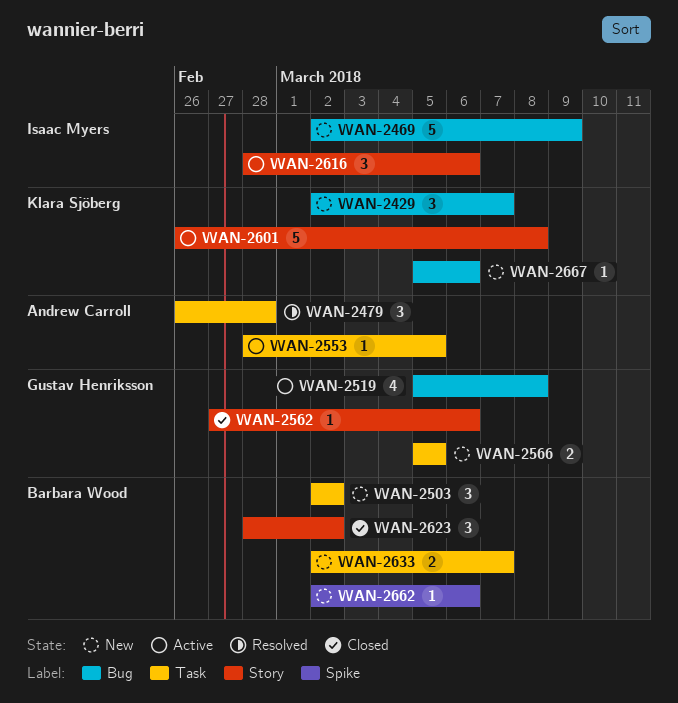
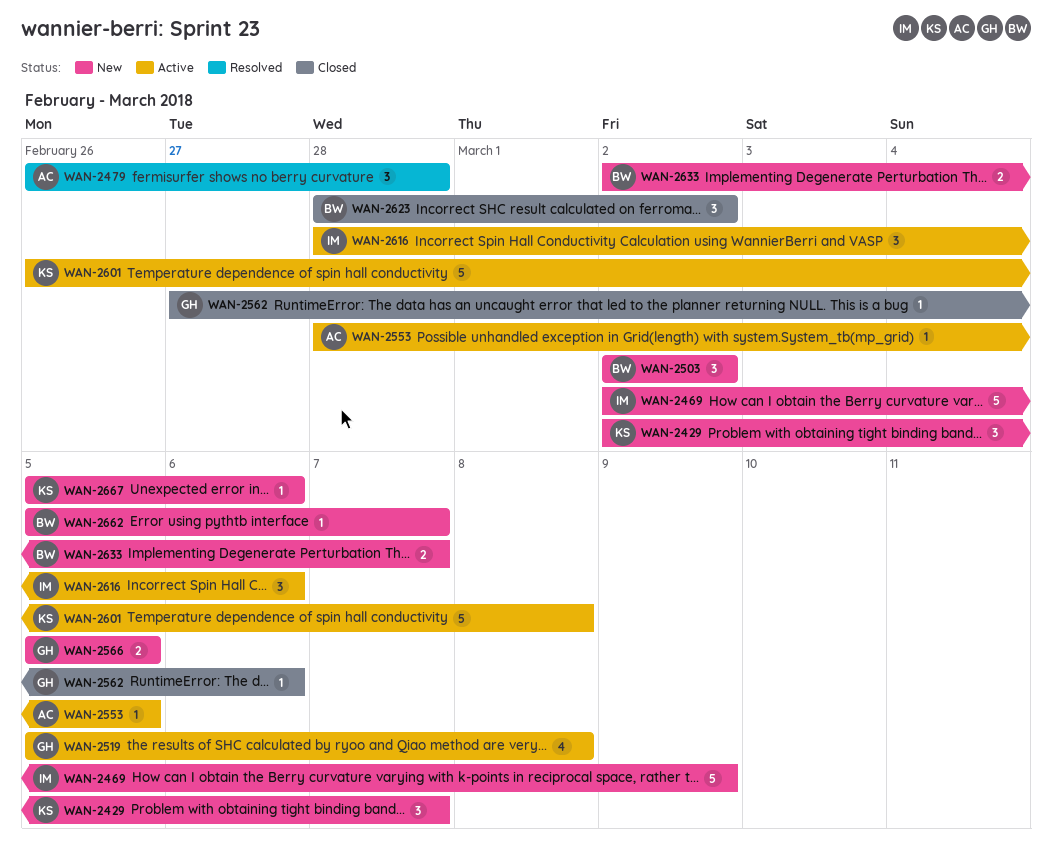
WAN-2662, start: Mar 2 -> Mar 5
WAN-2662, due: Mar 6 -> Mar 7

